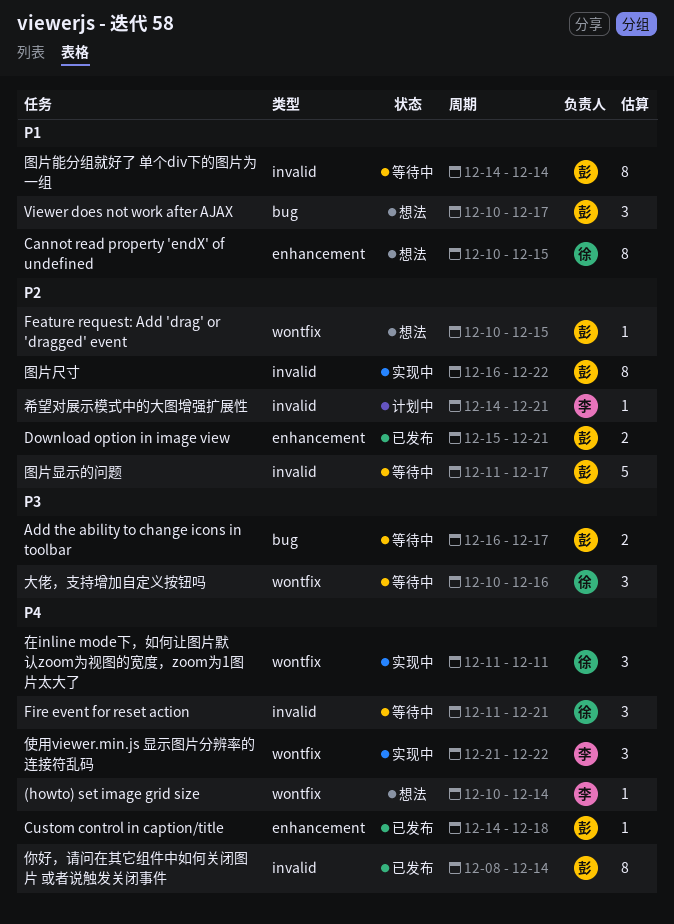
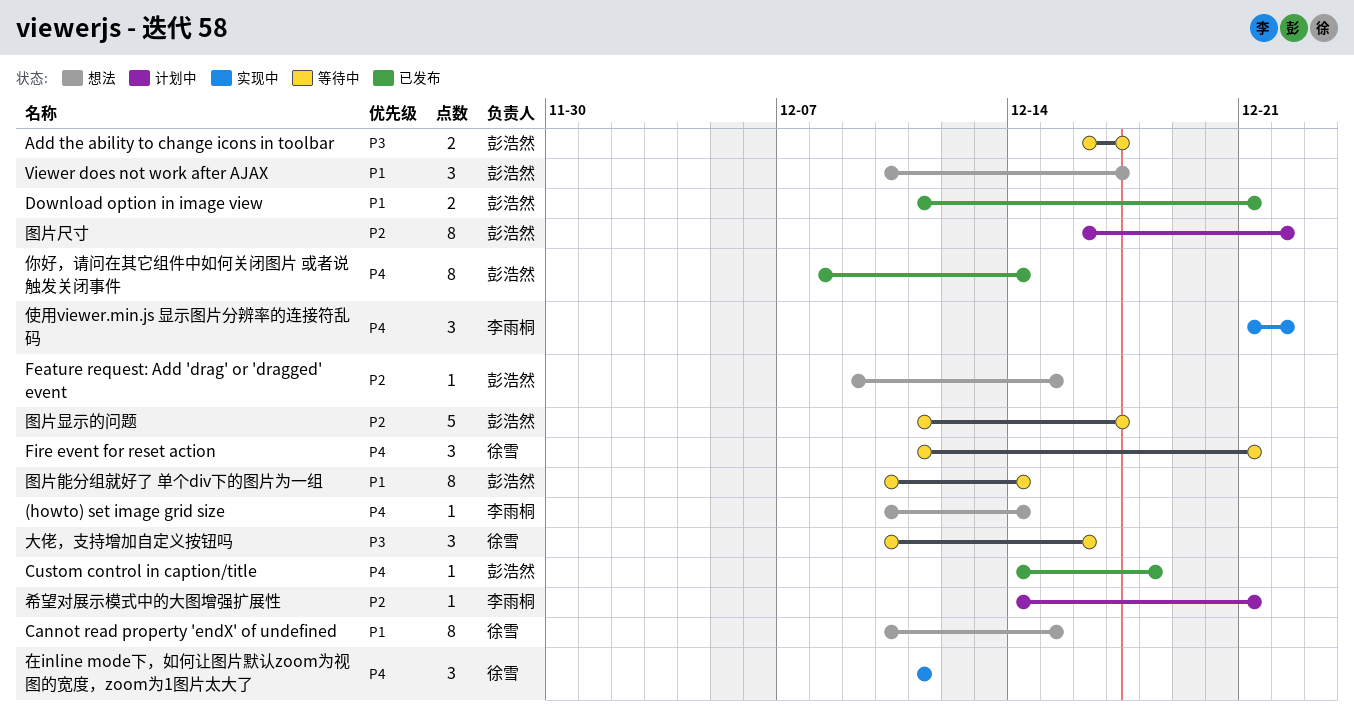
Download option in image view, priority: P2 -> P1
Download option in image view, start: Dec 15 -> Dec 11
Feature request: Add 'drag' or 'dragged' event, start: Dec 10 -> Dec 9
图片尺寸, status: 实现中 -> 计划中
图片能分组就好了 单个div下的图片为一组, start: Dec 14 -> Dec 10

